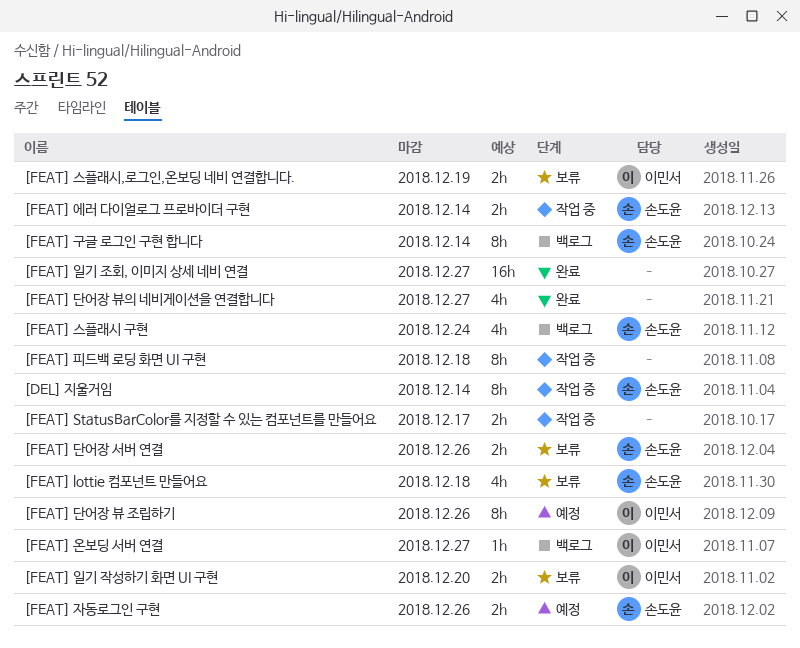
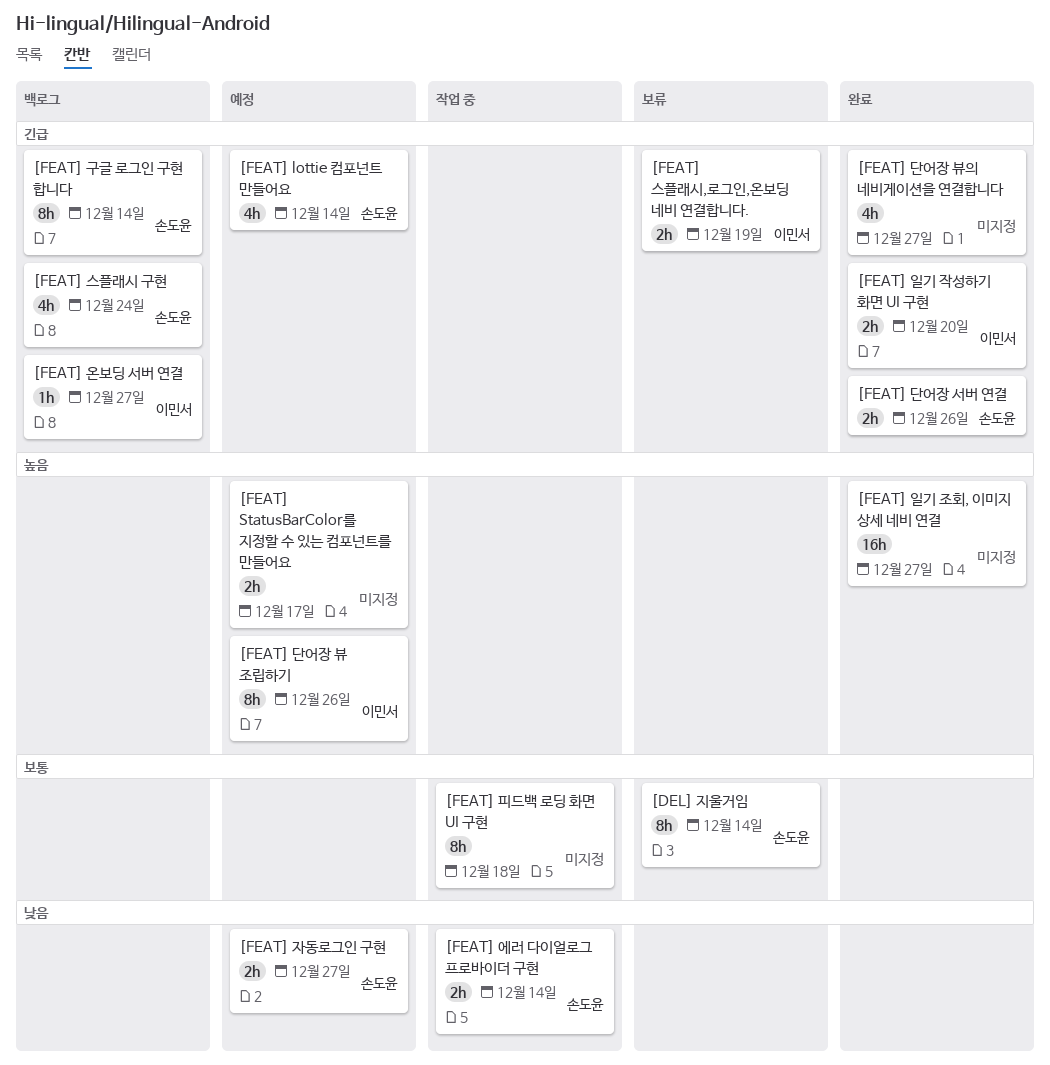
[DEL] 지울거임, status: 작업 중 -> 보류
[FEAT] lottie 컴포넌트 만들어요, status: 보류 -> 예정
[FEAT] lottie 컴포넌트 만들어요, due: Dec 18 -> Dec 14
[FEAT] StatusBarColor를 지정할 수 있는 컴포넌트를 만들어요, status: 작업 중 -> 예정
[FEAT] 단어장 서버 연결, status: 보류 -> 완료
[FEAT] 일기 작성하기 화면 UI 구현, status: 보류 -> 완료
[FEAT] 자동로그인 구현, due: Dec 26 -> Dec 27

